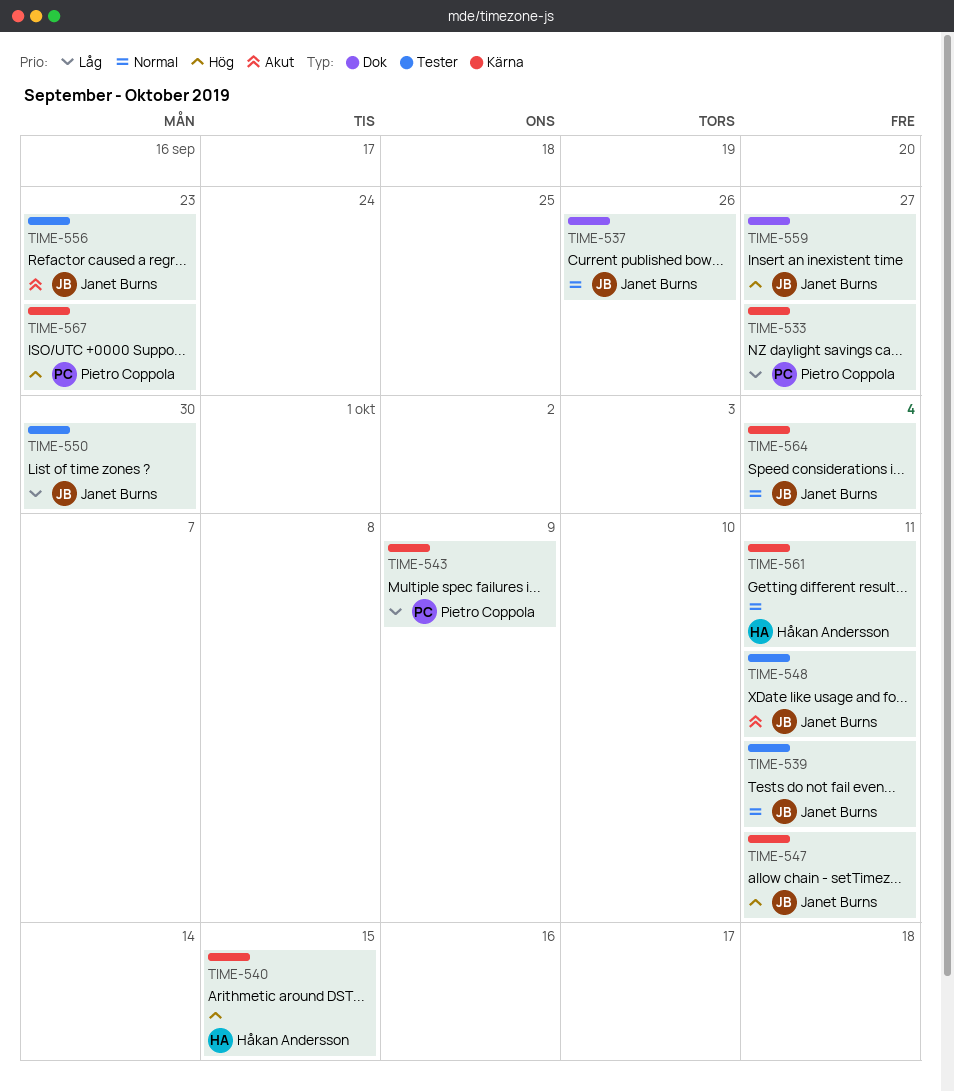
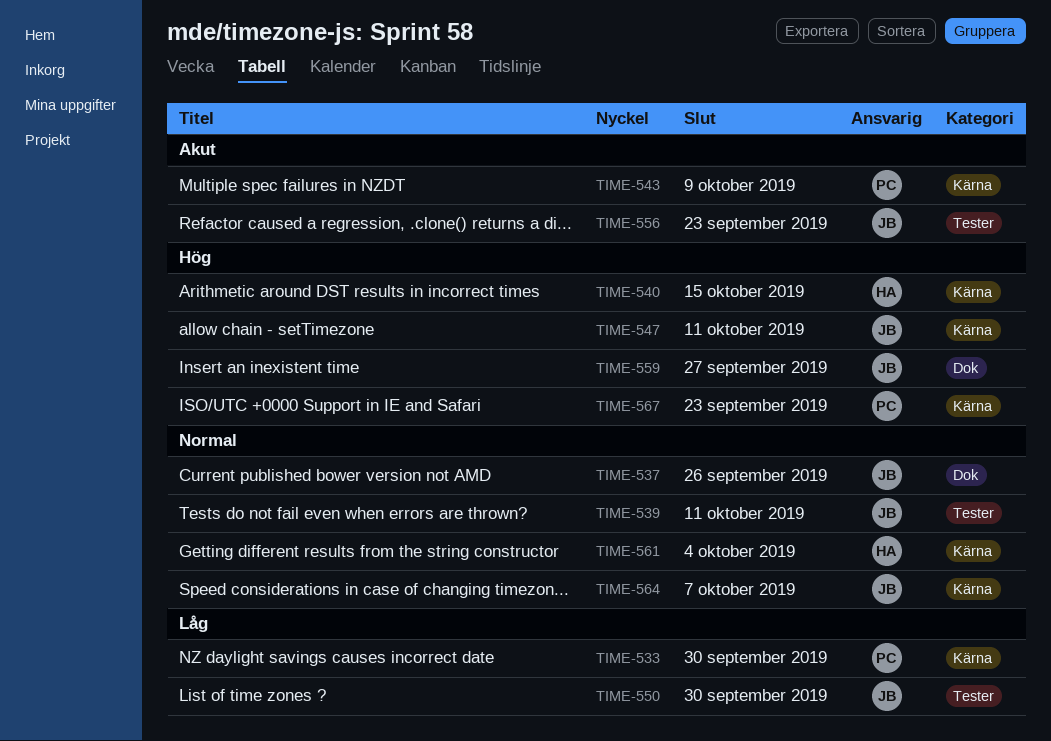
TIME-533, due: Sep 27 -> Sep 30
TIME-543, priority: Låg -> Akut
TIME-548: present -> none
TIME-561, due: Oct 11 -> Oct 4
TIME-564, due: Oct 4 -> Oct 7

